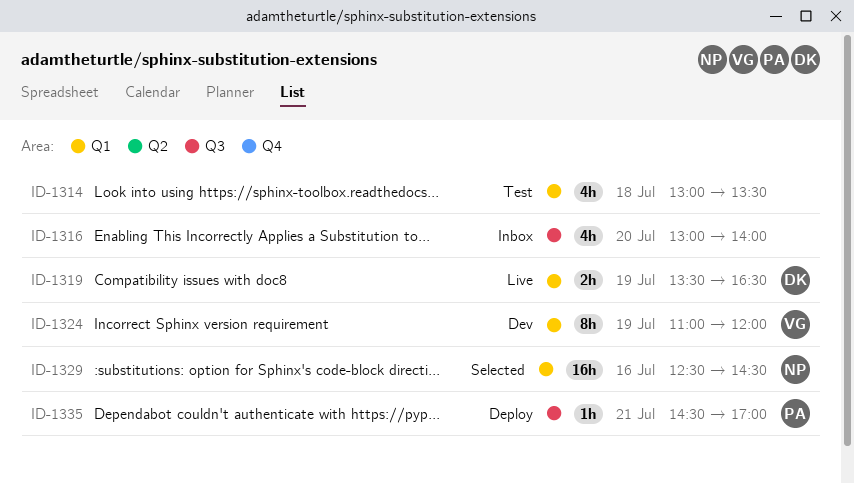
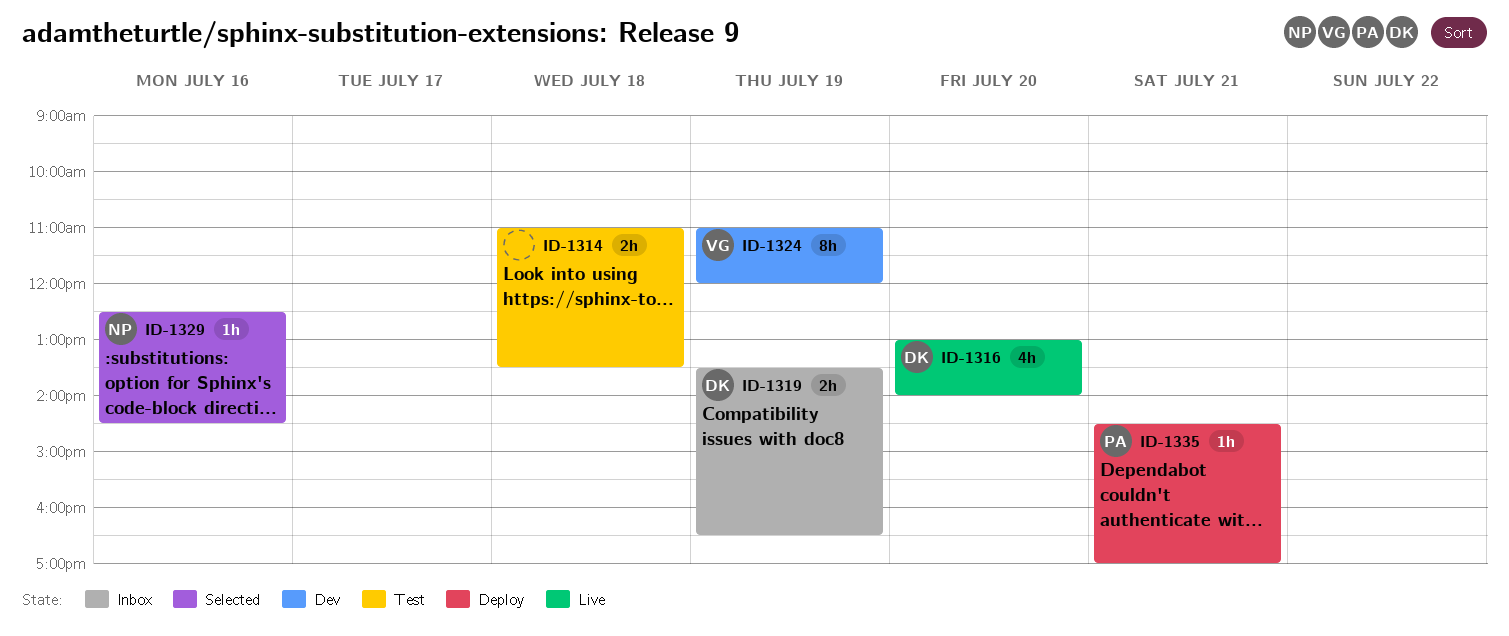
ID-1314, estimate: 4h -> 2h
ID-1314, begins: 13:00 -> 11:00
ID-1316, status: Inbox -> Live
ID-1316, owner: none -> DK
ID-1319, status: Live -> Inbox
ID-1329, estimate: 16h -> 1h

